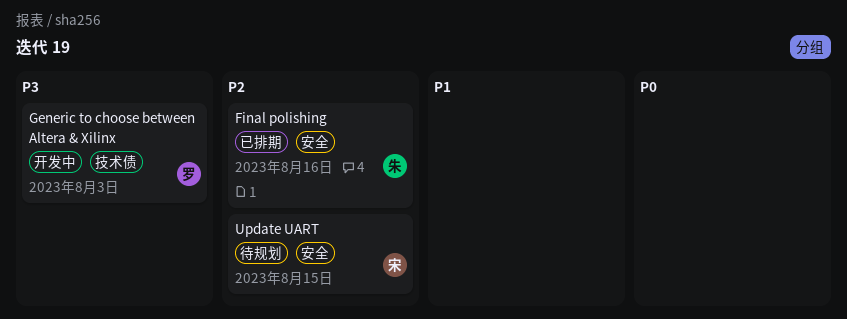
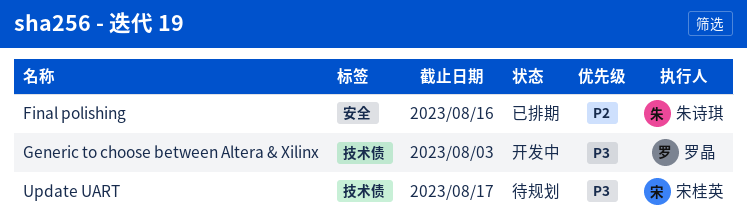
Update UART, priority: P2 -> P3
Update UART, label: 安全 -> 技术债
Update UART, due: Aug 15 -> Aug 17

